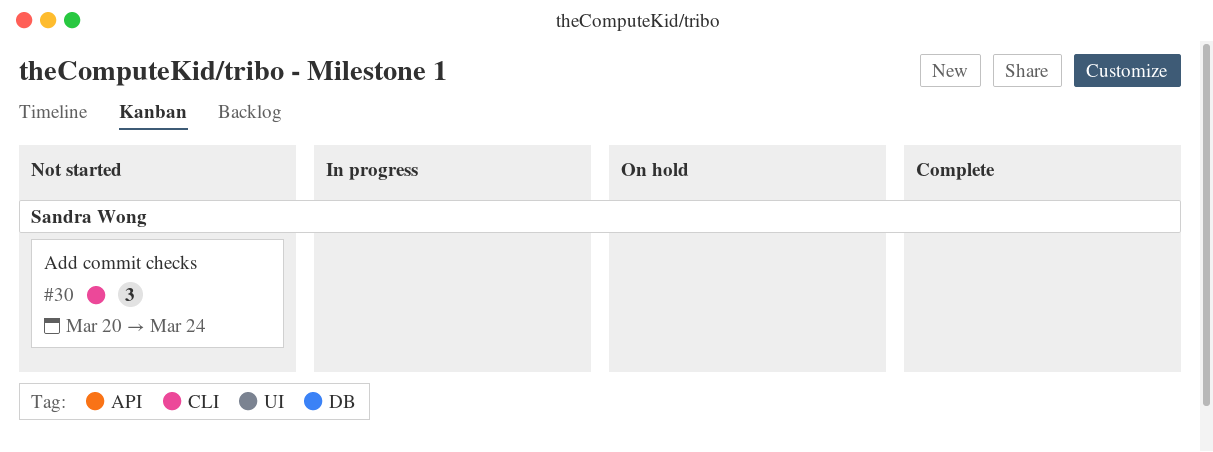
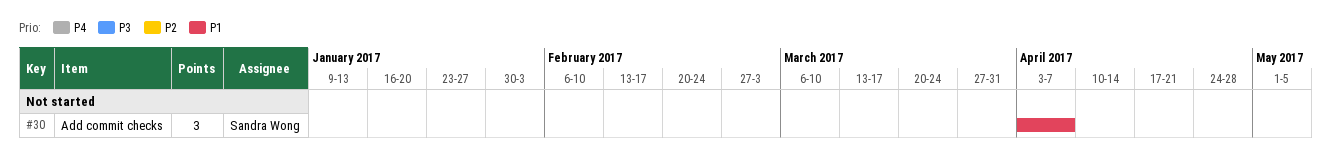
#30, start: Mar 20 -> Apr 3
#30, due: Mar 24 -> Apr 7

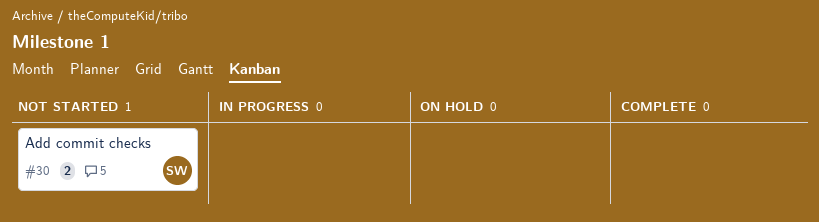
#30, estimate: 3 -> 2

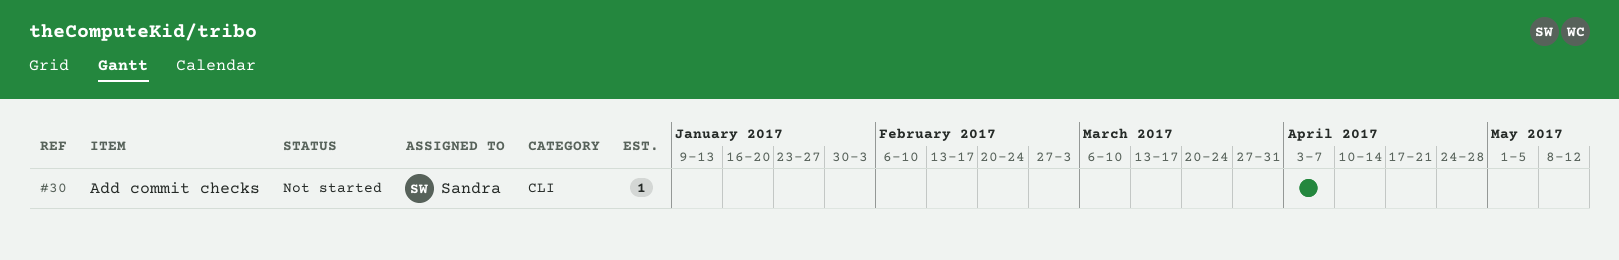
#30, estimate: 2 -> 1

